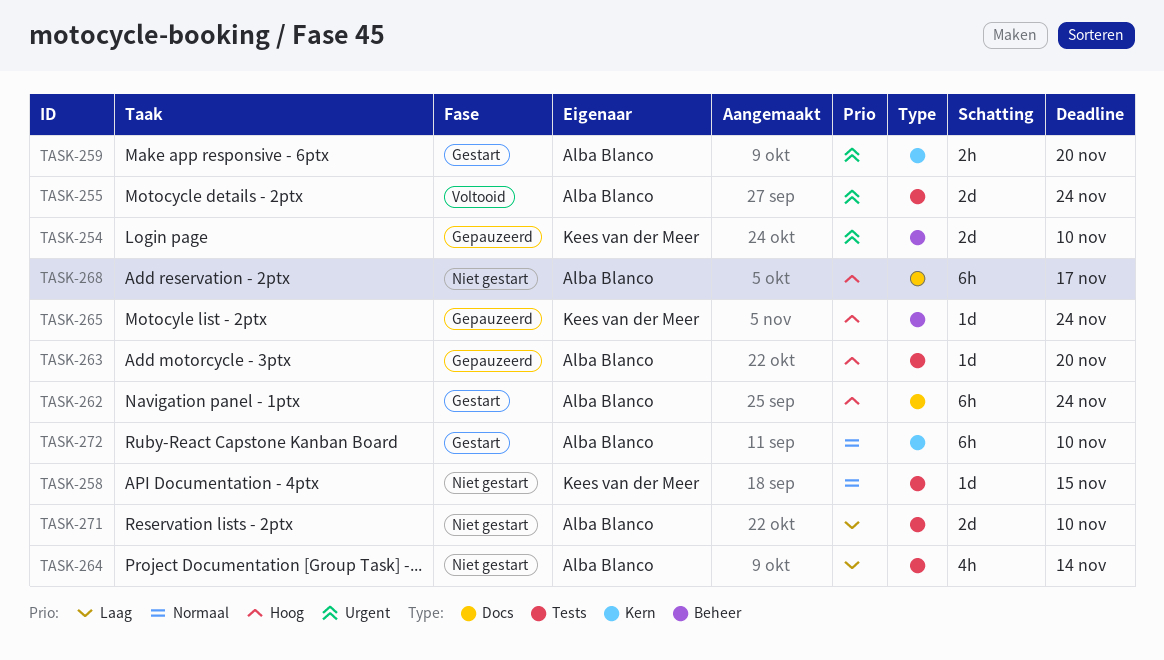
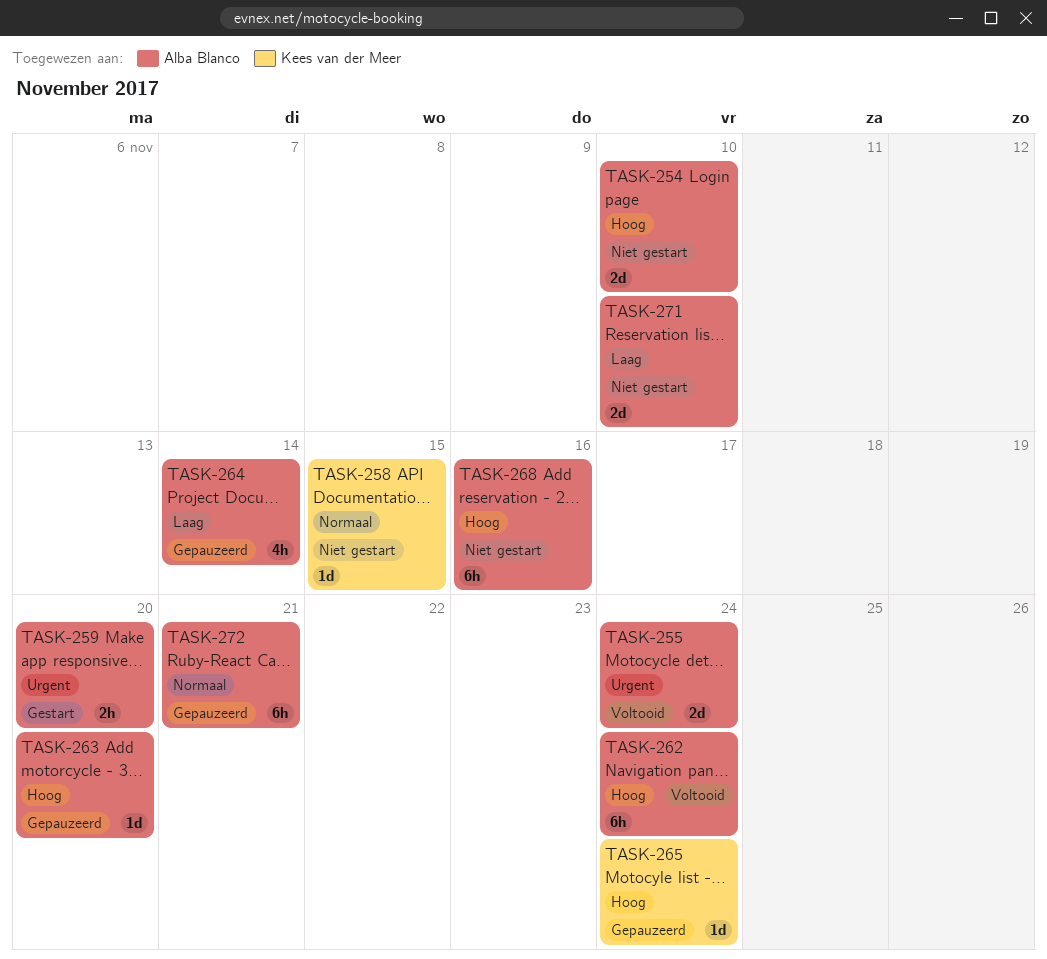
TASK-254, status: Gepauzeerd -> Niet gestart
TASK-254, owner: Kees van der Meer -> Alba Blanco
TASK-254, priority: Urgent -> Hoog
TASK-262, status: Gestart -> Voltooid
TASK-264, status: Niet gestart -> Gepauzeerd
TASK-268, due: Nov 17 -> Nov 16
TASK-272, status: Gestart -> Gepauzeerd
TASK-272, due: Nov 10 -> Nov 21

